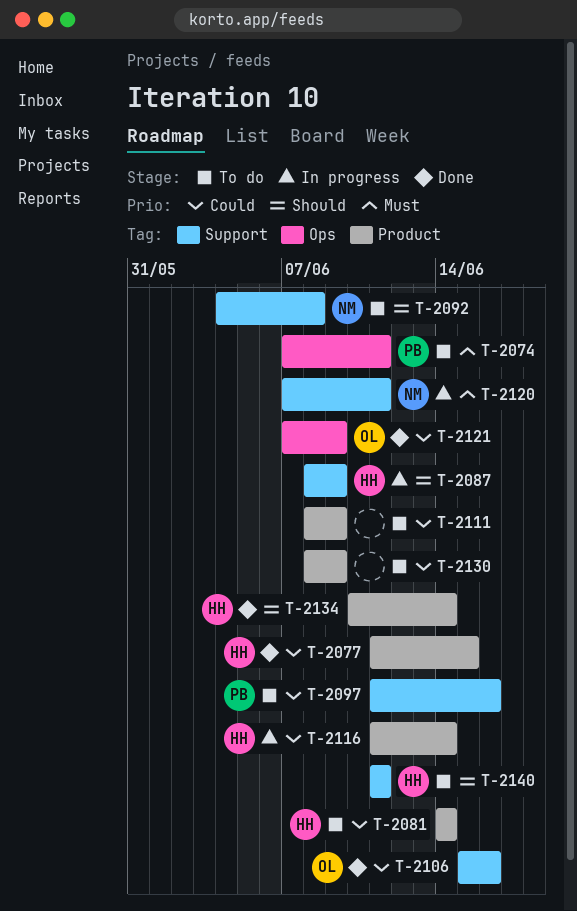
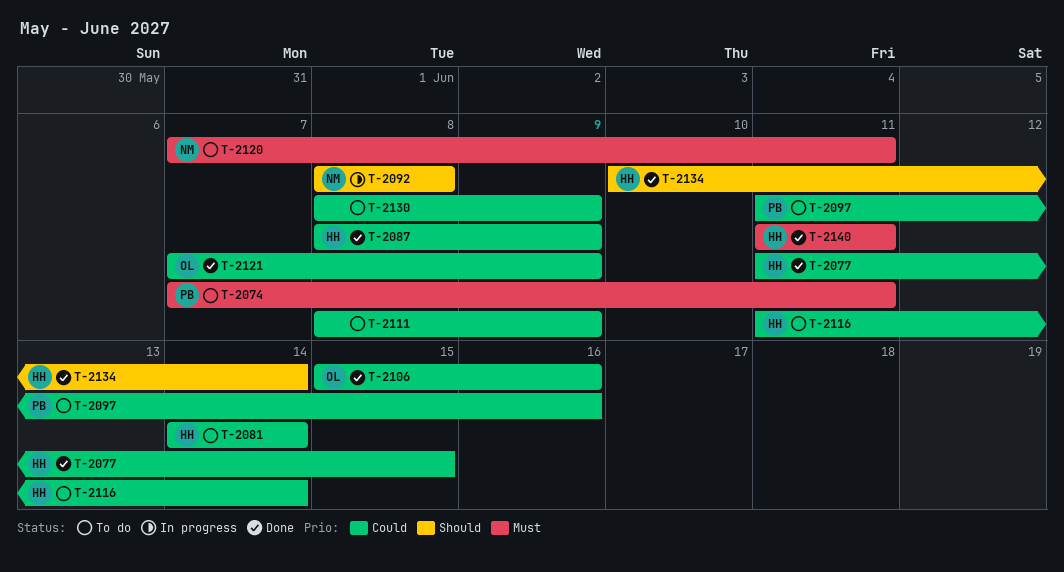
T-2087, status: In progress -> Done
T-2087, priority: Should -> Could
T-2092, status: To do -> In progress
T-2092, start: Jun 4 -> Jun 8
T-2116, status: In progress -> To do
T-2120, status: In progress -> To do
T-2140, status: To do -> Done
T-2140, priority: Should -> Must

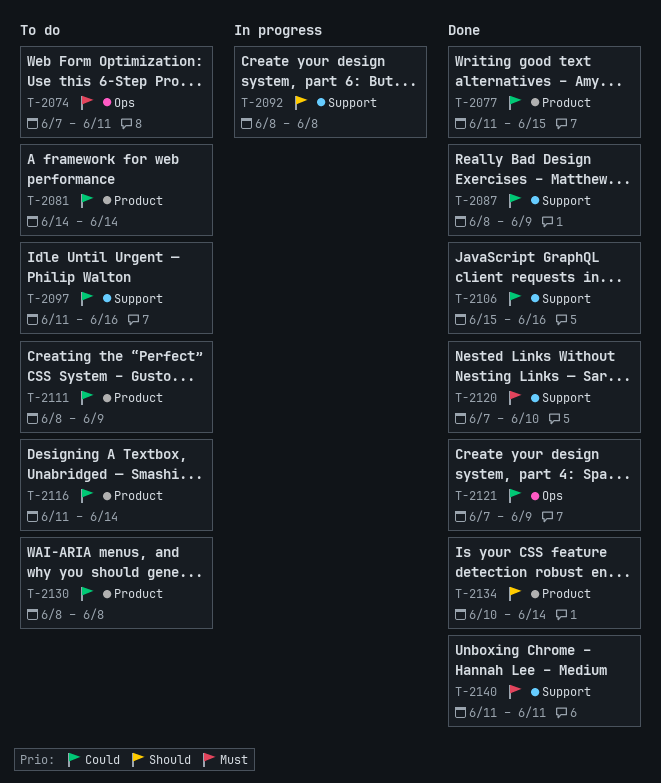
T-2120, status: To do -> Done
T-2120, due: Jun 11 -> Jun 10
T-2130, due: Jun 9 -> Jun 8

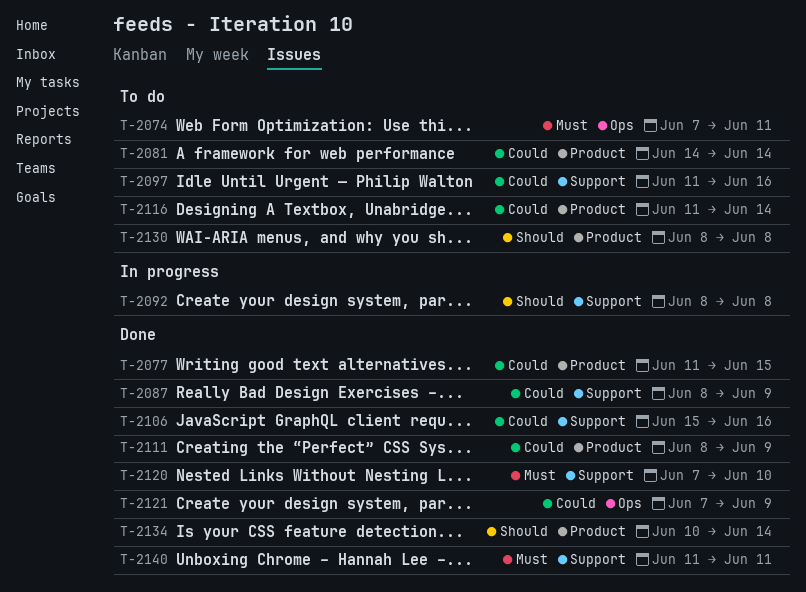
T-2111, status: To do -> Done
T-2130, priority: Could -> Should

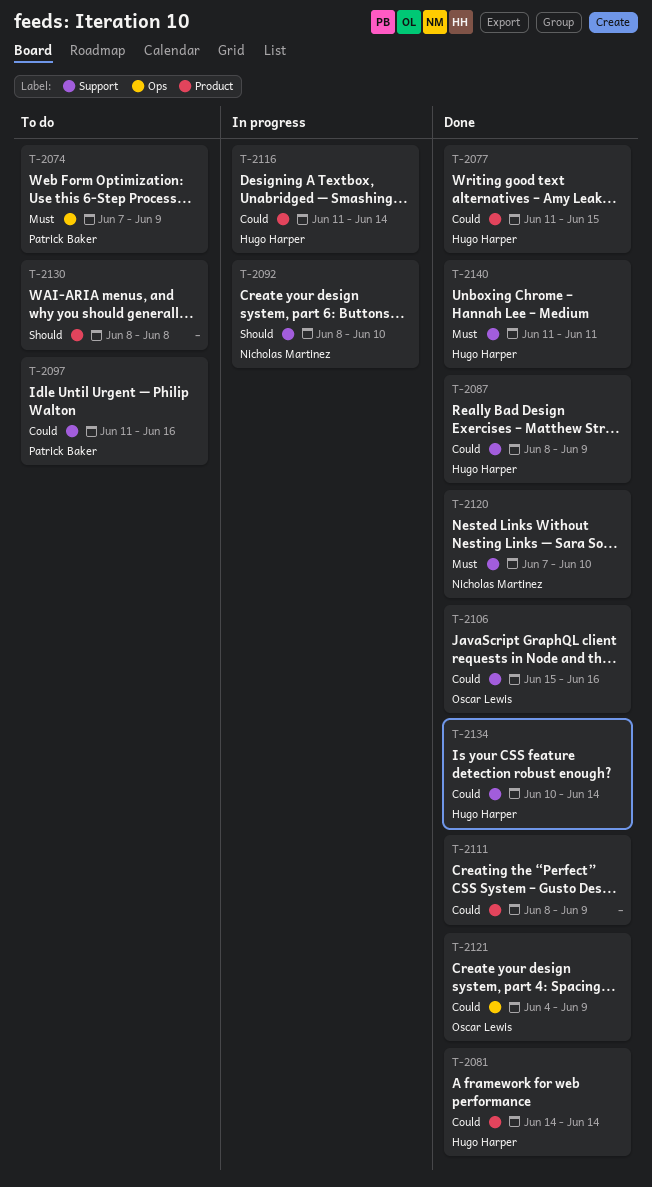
T-2074, due: Jun 11 -> Jun 9
T-2081, status: To do -> Done
T-2092, due: Jun 8 -> Jun 10
T-2116, status: To do -> In progress
T-2121, start: Jun 7 -> Jun 4
T-2134, priority: Should -> Could
T-2134, label: Product -> Support

